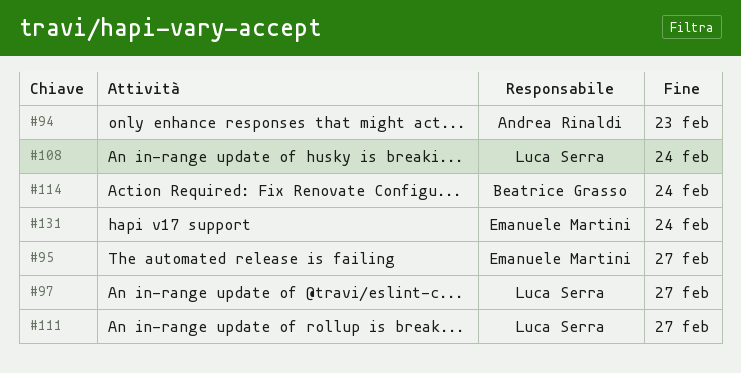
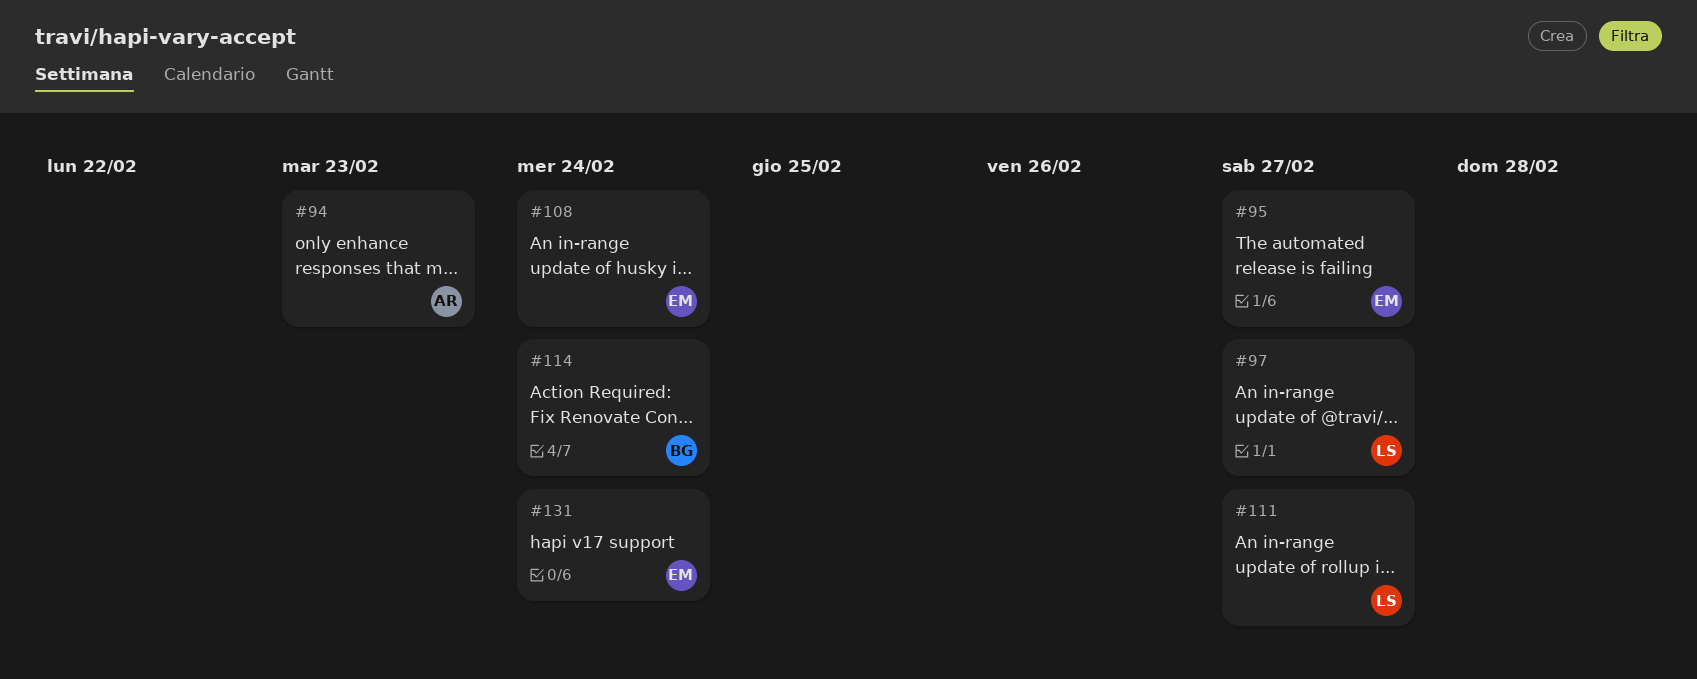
#108, owner: Luca Serra -> Emanuele Martini

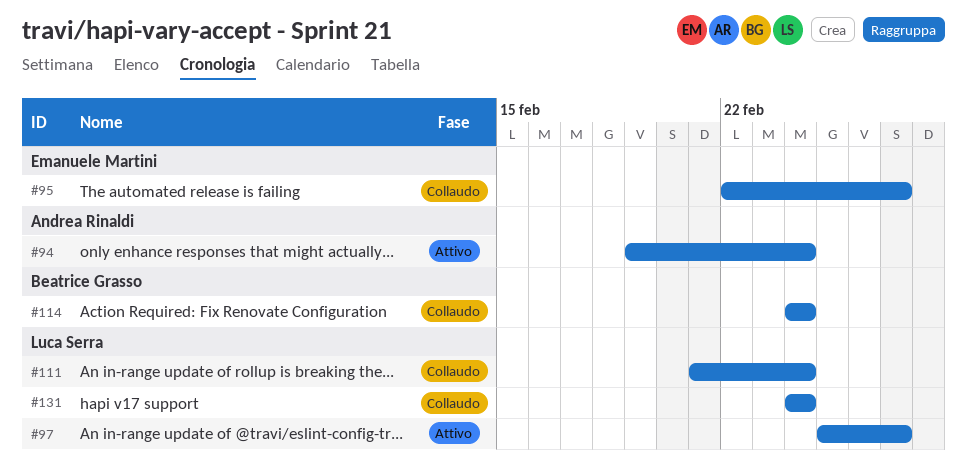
#94, due: Feb 23 -> Feb 24
#108: present -> none
#111, due: Feb 27 -> Feb 24
#131, owner: Emanuele Martini -> Luca Serra

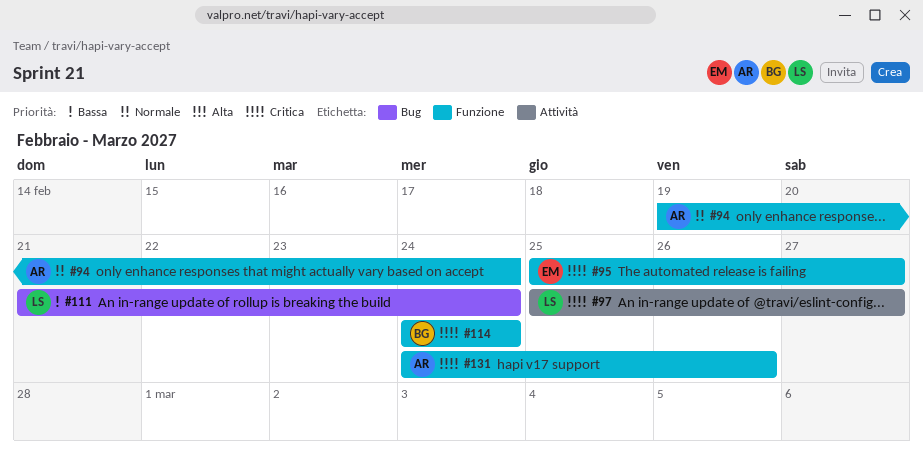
#95, start: Feb 22 -> Feb 25
#131, owner: Luca Serra -> Andrea Rinaldi
#131, due: Feb 24 -> Feb 26

